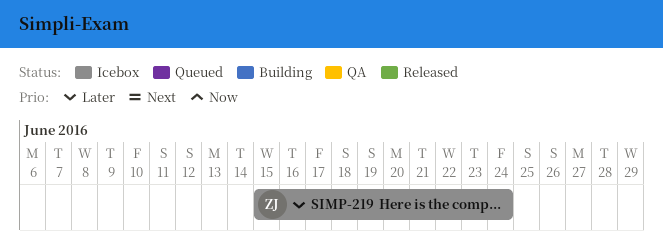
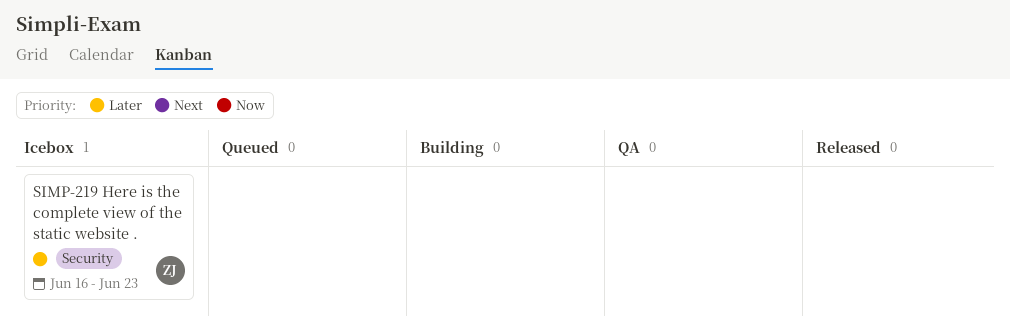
SIMP-219, start: Jun 15 -> Jun 16
SIMP-219, due: Jun 24 -> Jun 23

